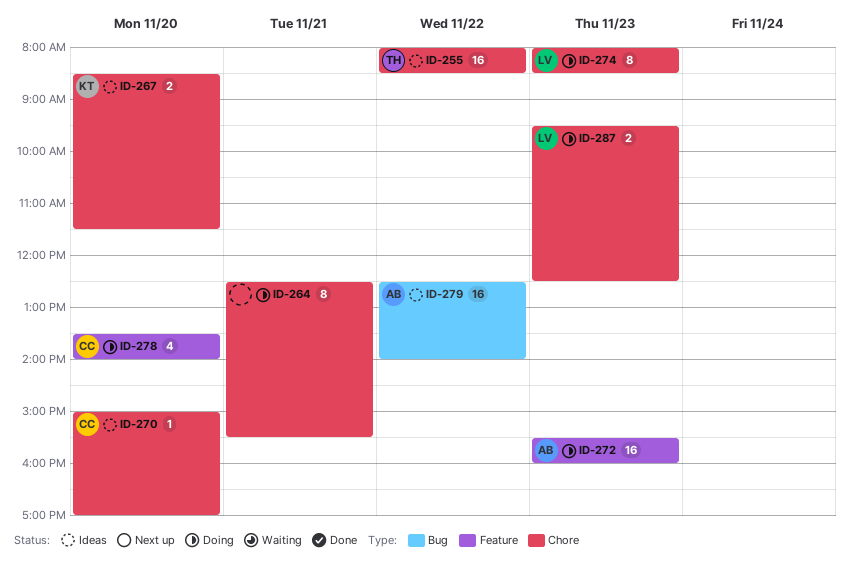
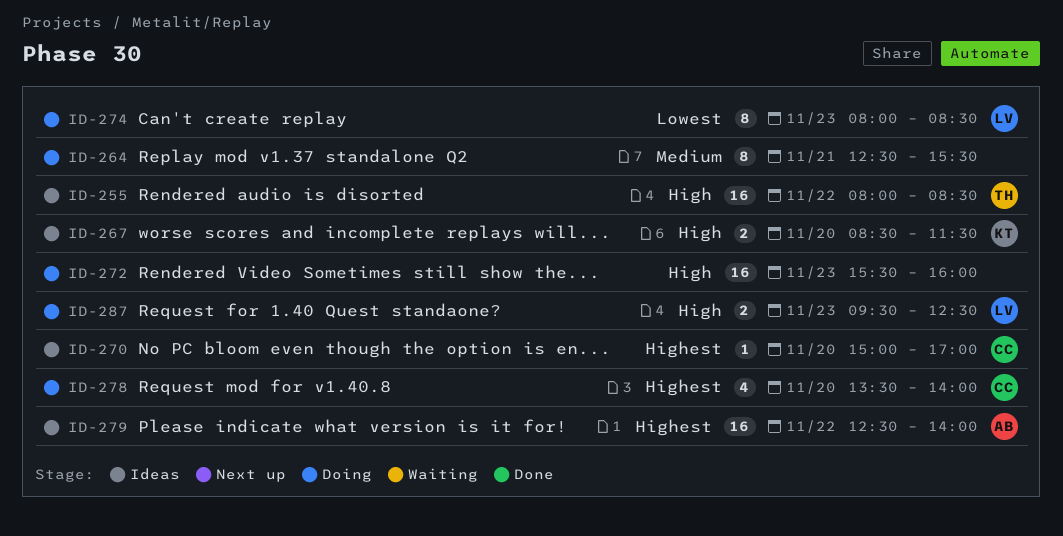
ID-272, owner: AB -> none

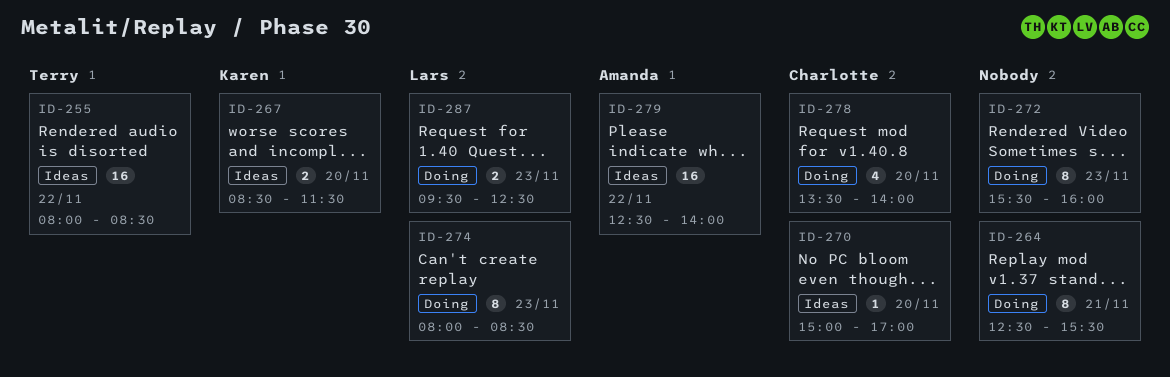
ID-272, estimate: 16 -> 8

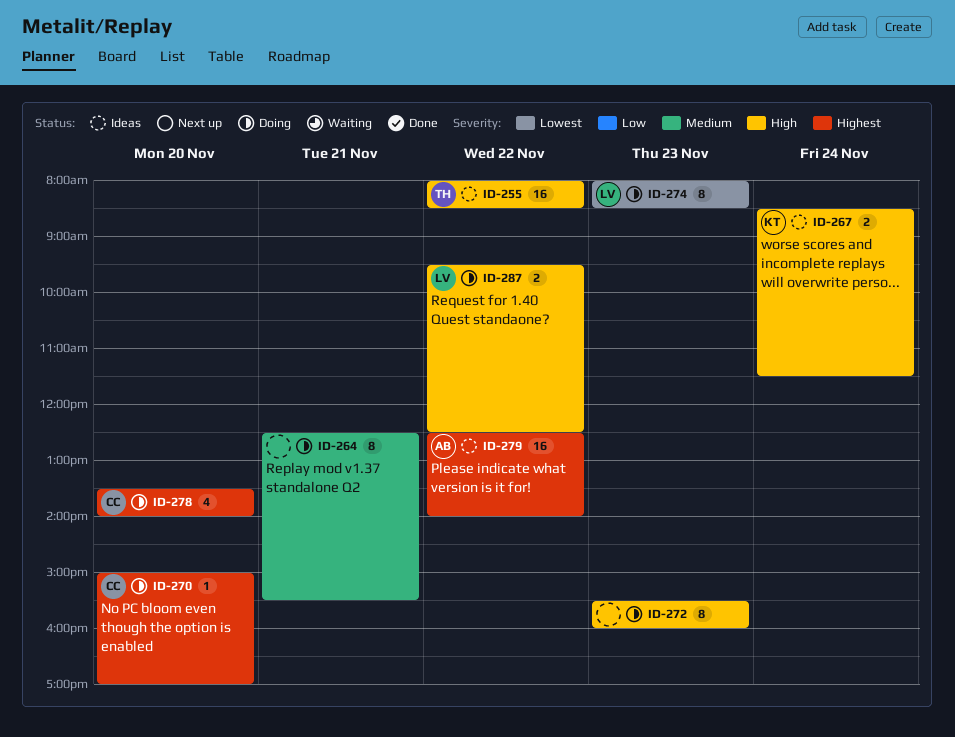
ID-267, day: Nov 20 -> Nov 24
ID-270, status: Ideas -> Doing
ID-287, day: Nov 23 -> Nov 22

